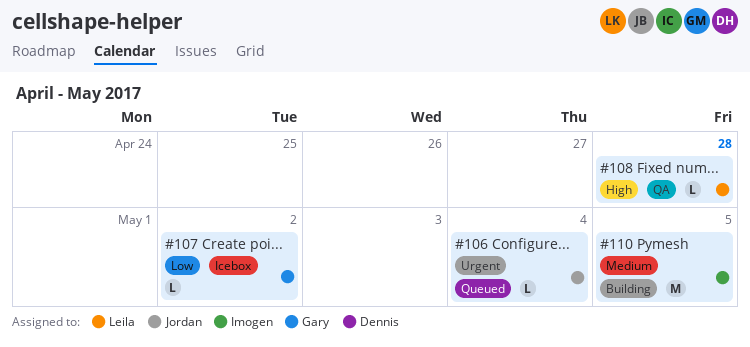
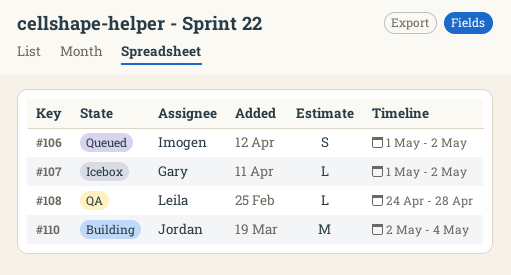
#106, owner: Jordan -> Imogen
#106, estimate: L -> S
#106, due: May 4 -> May 2
#110, owner: Imogen -> Jordan
#110, due: May 5 -> May 4

